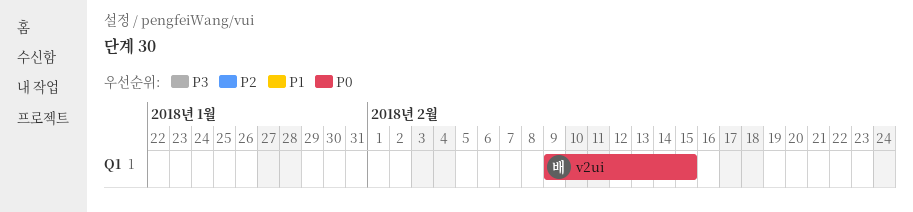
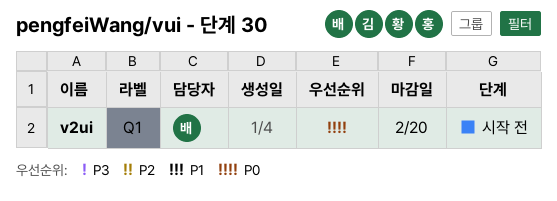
v2ui, due: Feb 15 -> Feb 20

